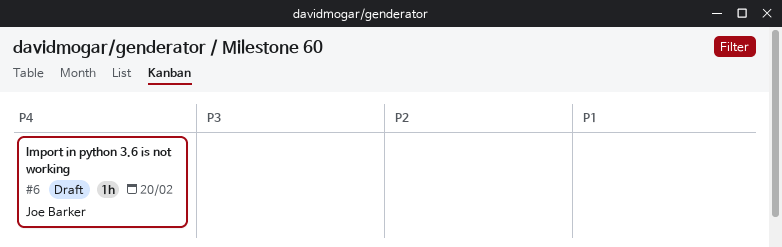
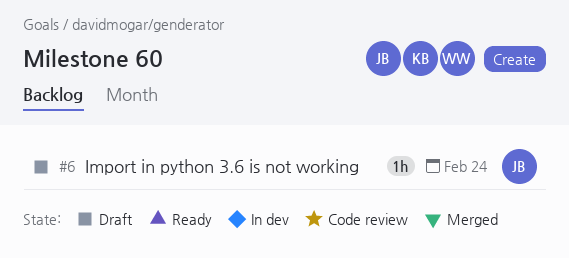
#6, due: Feb 20 -> Feb 24

